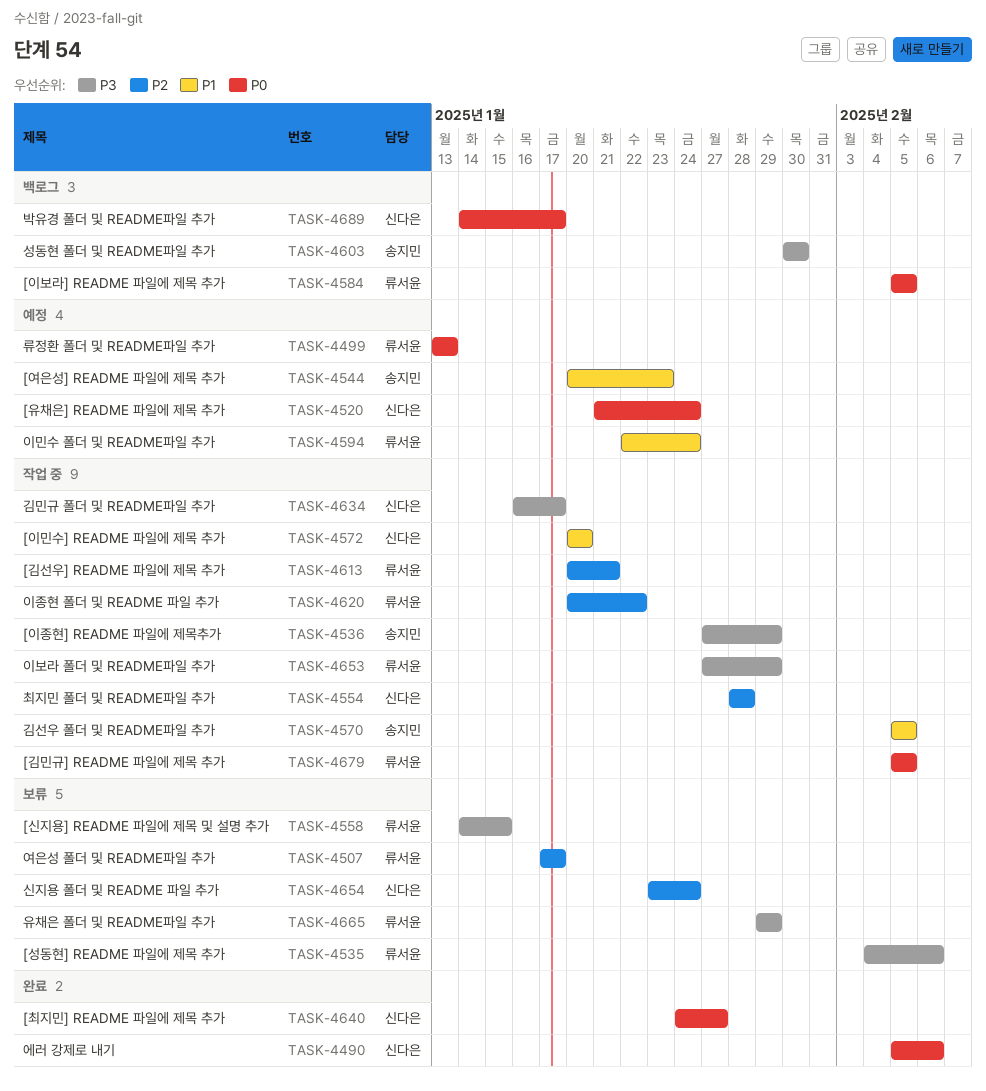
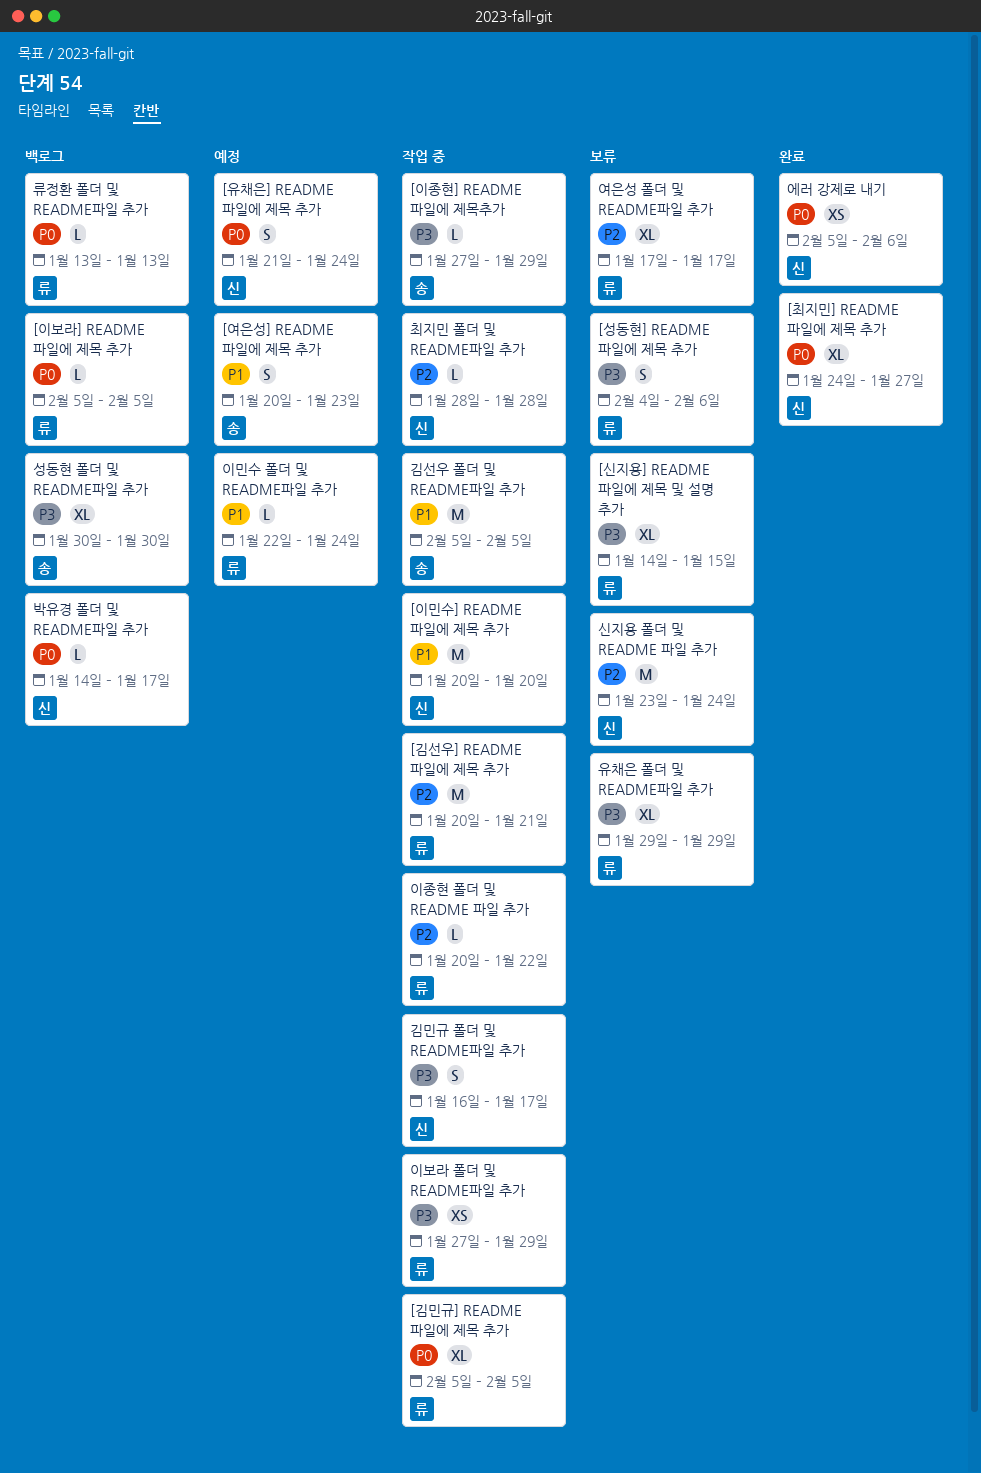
류정환 폴더 및 README파일 추가, status: 예정 -> 백로그

